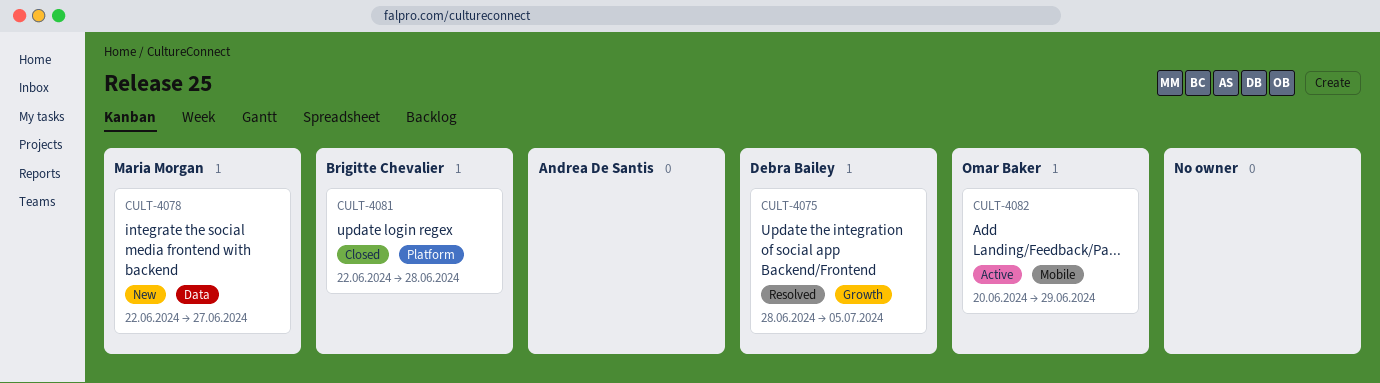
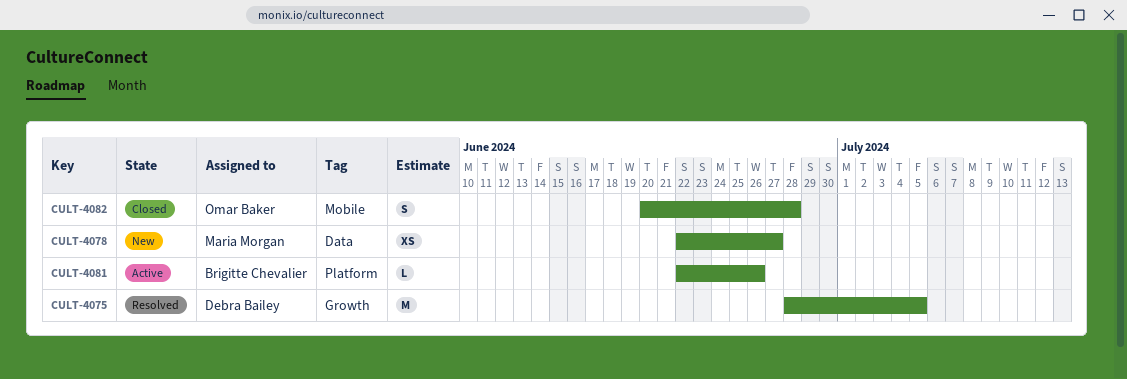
CULT-4081, status: Closed -> Active
CULT-4081, due: Jun 28 -> Jun 26
CULT-4082, status: Active -> Closed
CULT-4082, due: Jun 29 -> Jun 28

